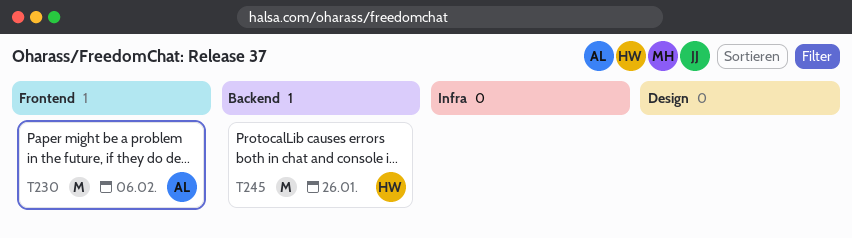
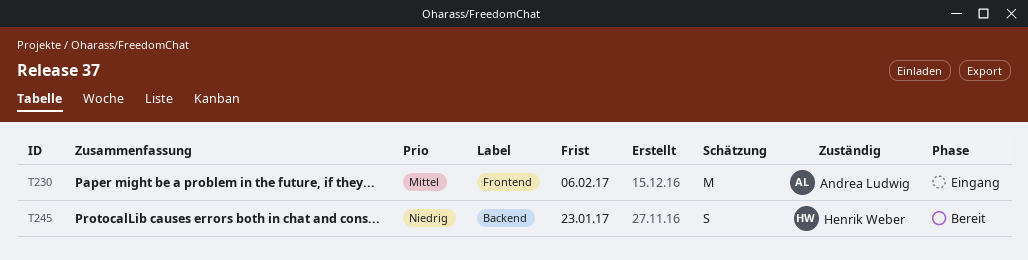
T245, estimate: M -> S
T245, due: Jan 26 -> Jan 23

